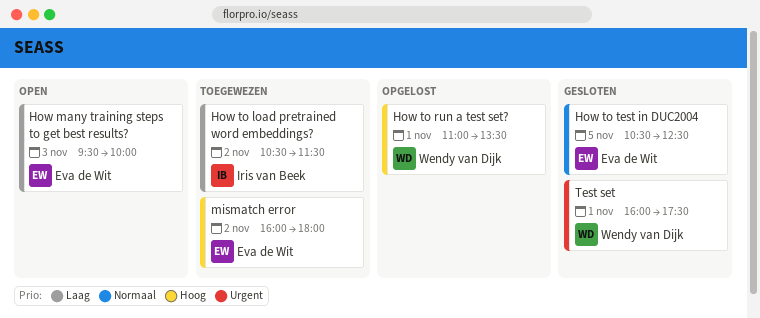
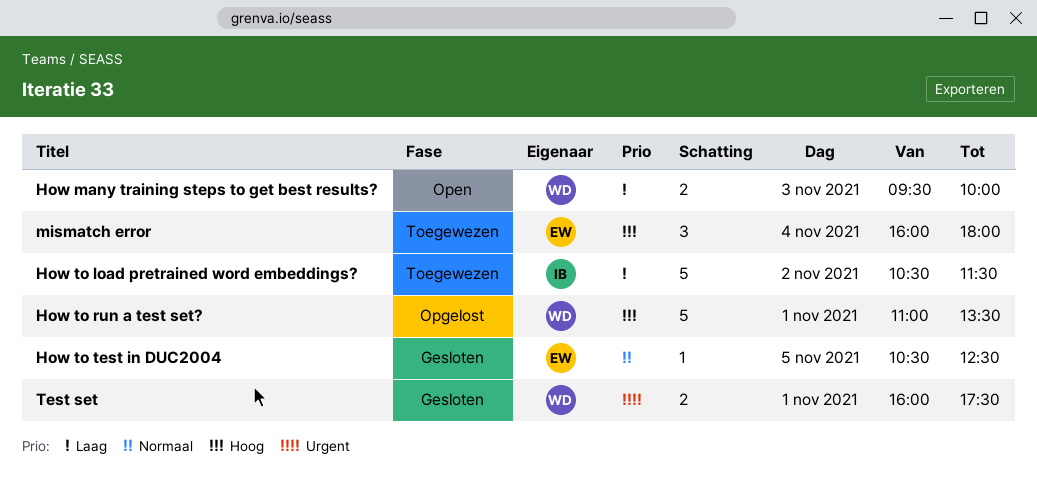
How many training steps to get best results?, owner: Eva de Wit -> Wendy van Dijk
mismatch error, day: Nov 2 -> Nov 4

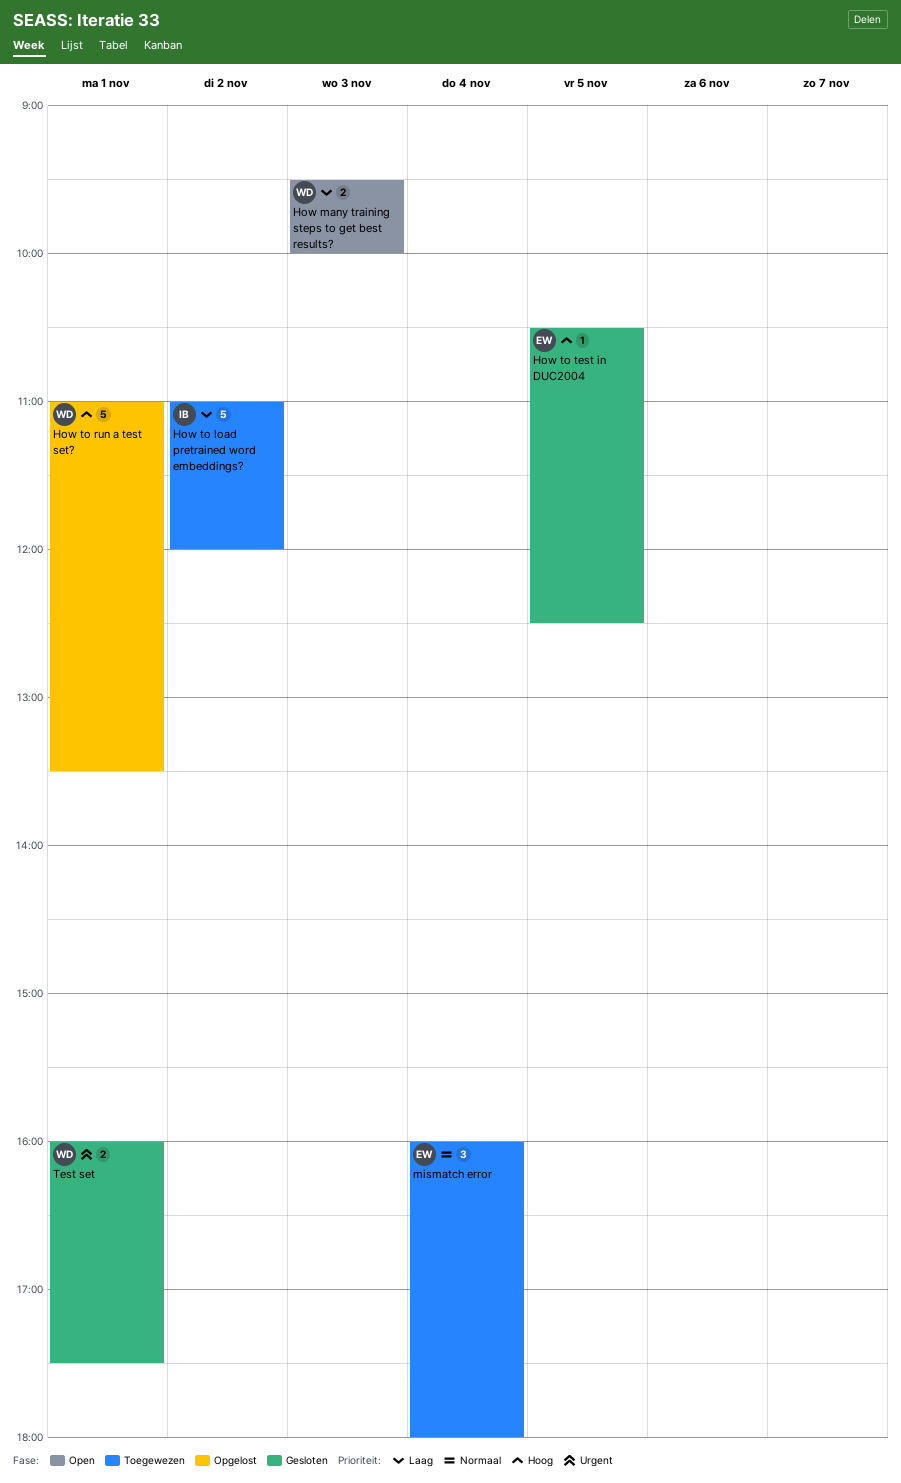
How to load pretrained word embeddings?, begins: 10:30 -> 11:00
How to load pretrained word embeddings?, ends: 11:30 -> 12:00
How to test in DUC2004, priority: Normaal -> Hoog
mismatch error, priority: Hoog -> Normaal

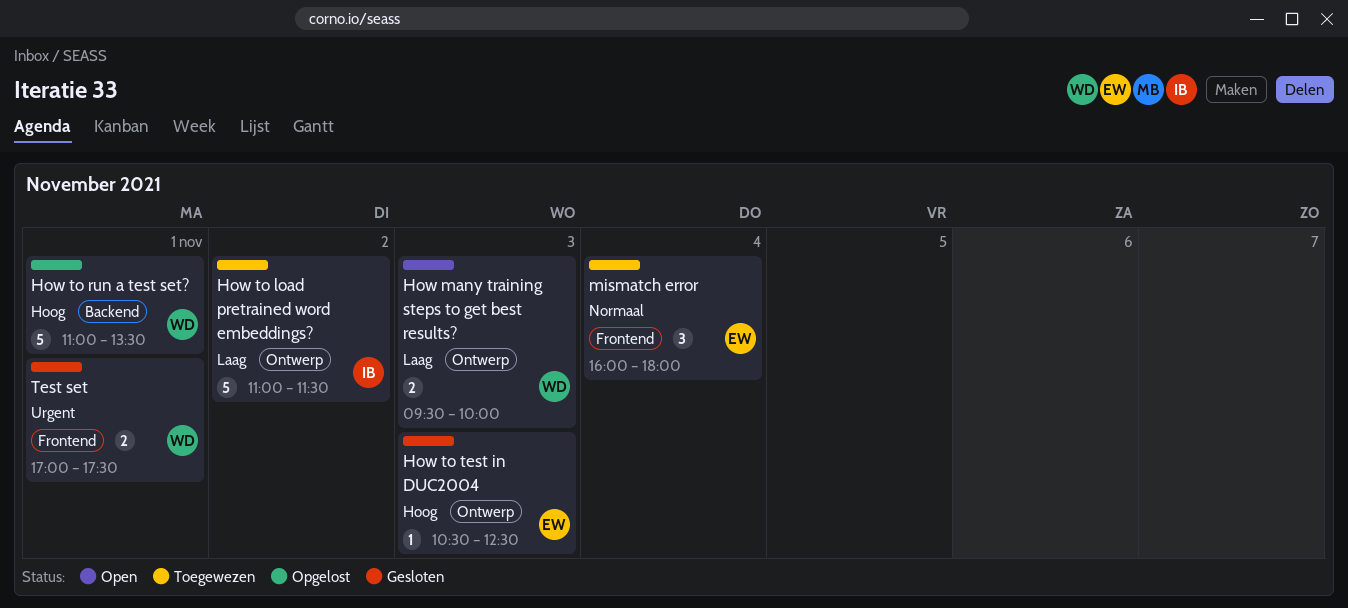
How to load pretrained word embeddings?, ends: 12:00 -> 11:30
How to test in DUC2004, day: Nov 5 -> Nov 3
Test set, begins: 16:00 -> 17:00

